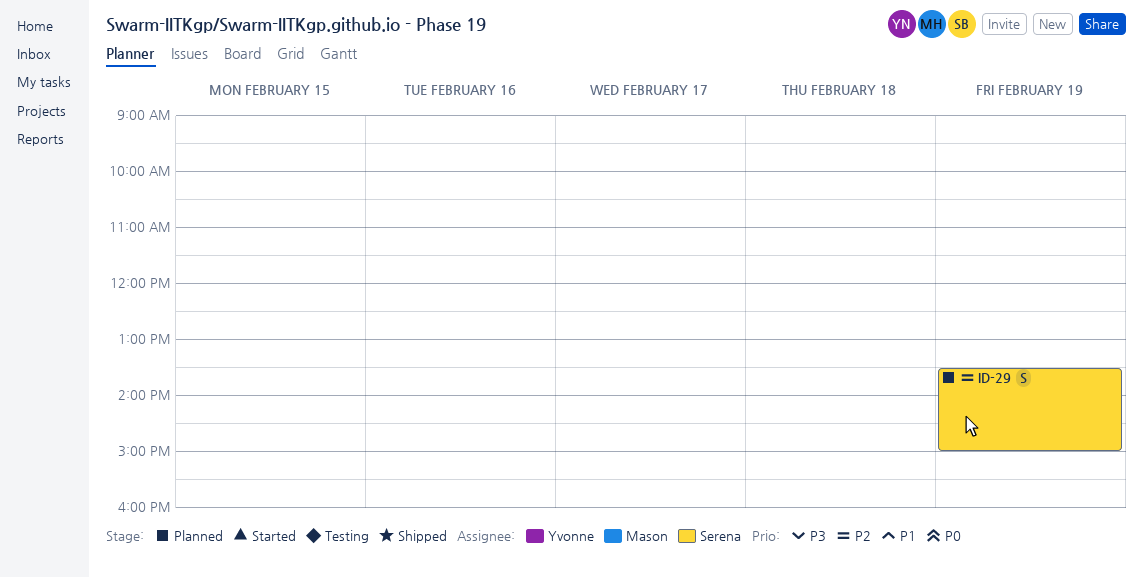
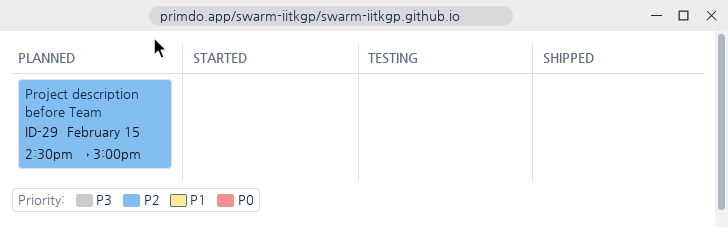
ID-29, day: Feb 19 -> Feb 15
ID-29, begins: 13:30 -> 14:30

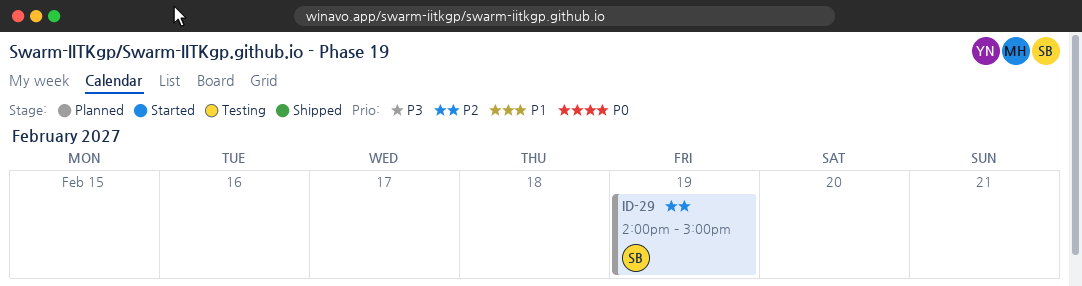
ID-29, day: Feb 15 -> Feb 19
ID-29, begins: 14:30 -> 14:00

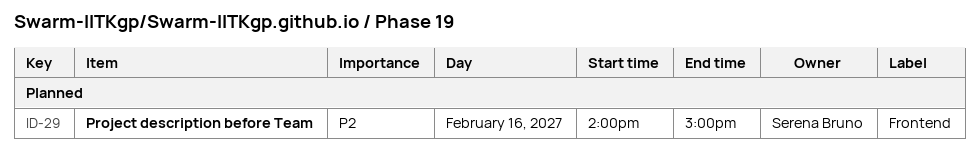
ID-29, day: Feb 19 -> Feb 16

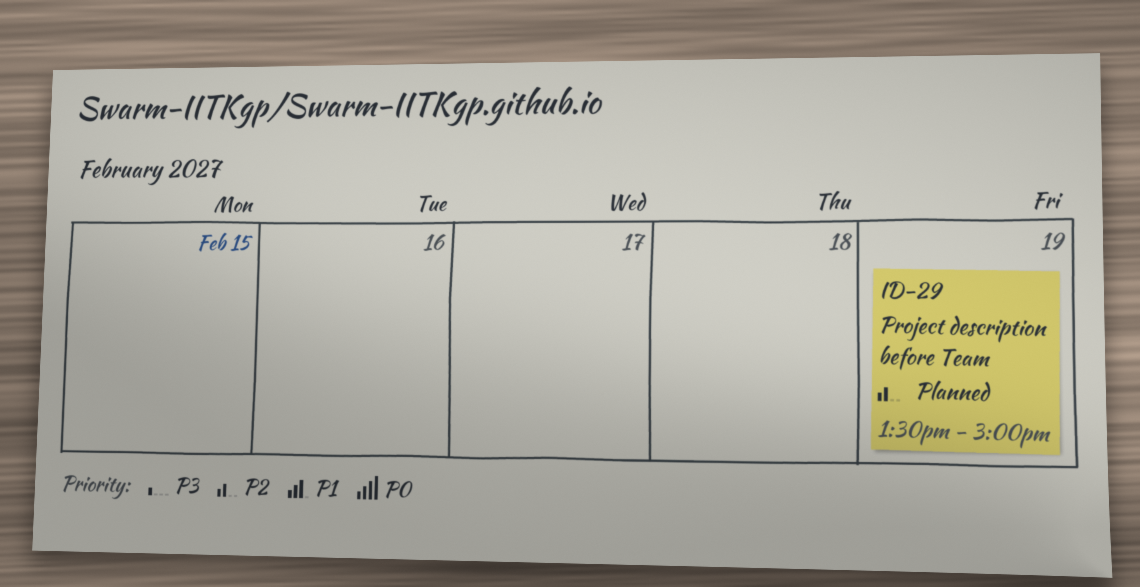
ID-29, day: Feb 16 -> Feb 19
ID-29, begins: 14:00 -> 13:30

